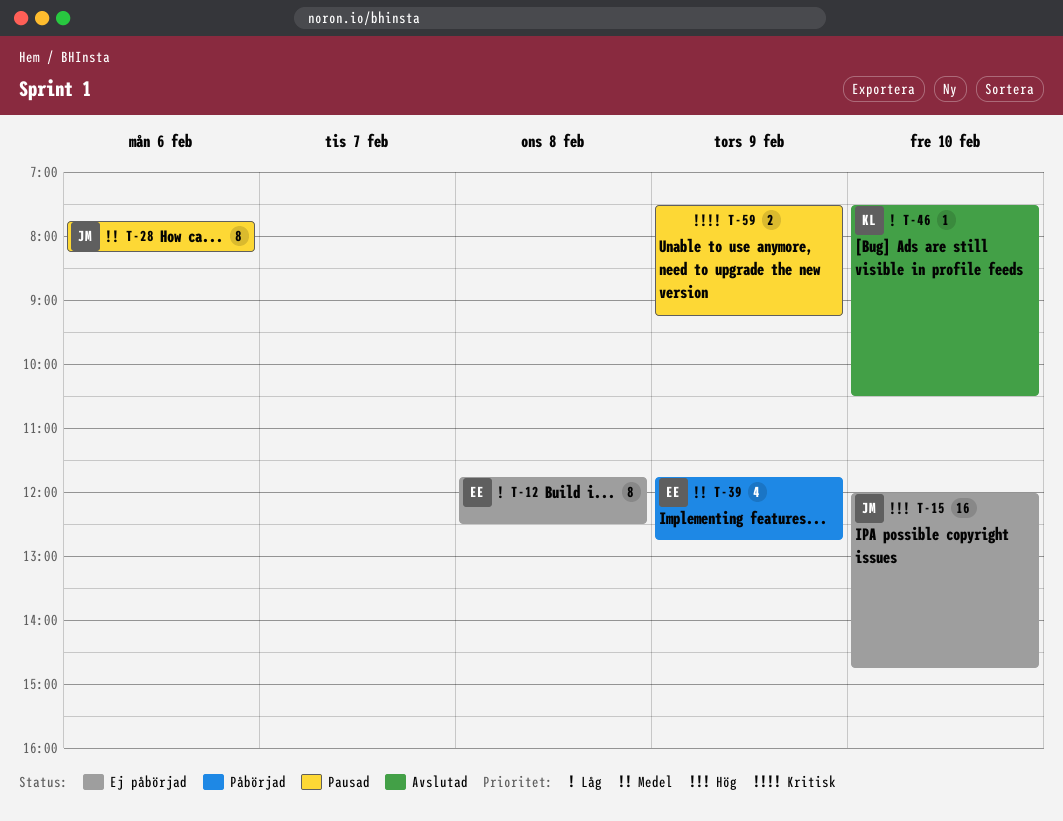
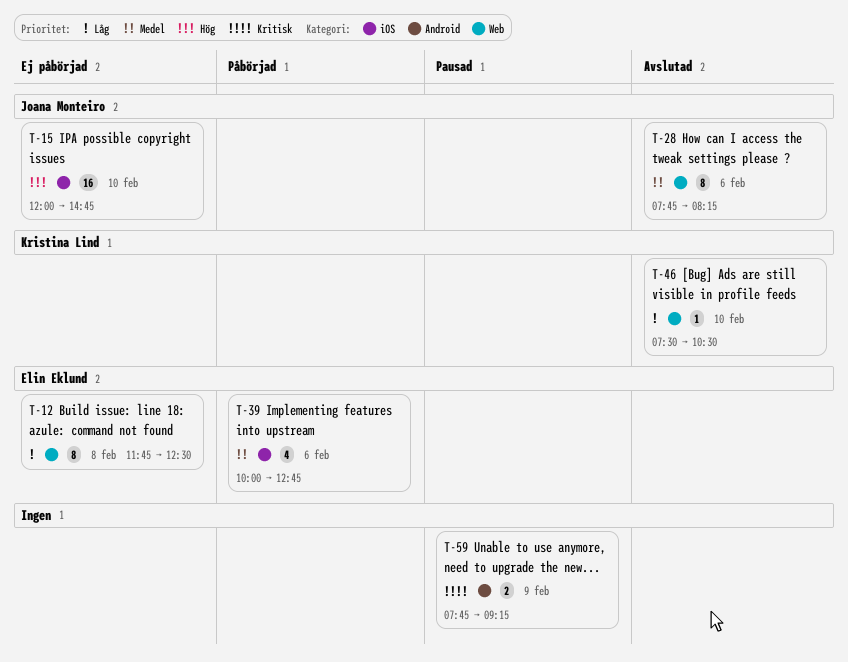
T-28, status: Pausad -> Avslutad
T-39, day: Feb 9 -> Feb 6
T-39, begins: 11:45 -> 10:00
T-59, begins: 07:30 -> 07:45

